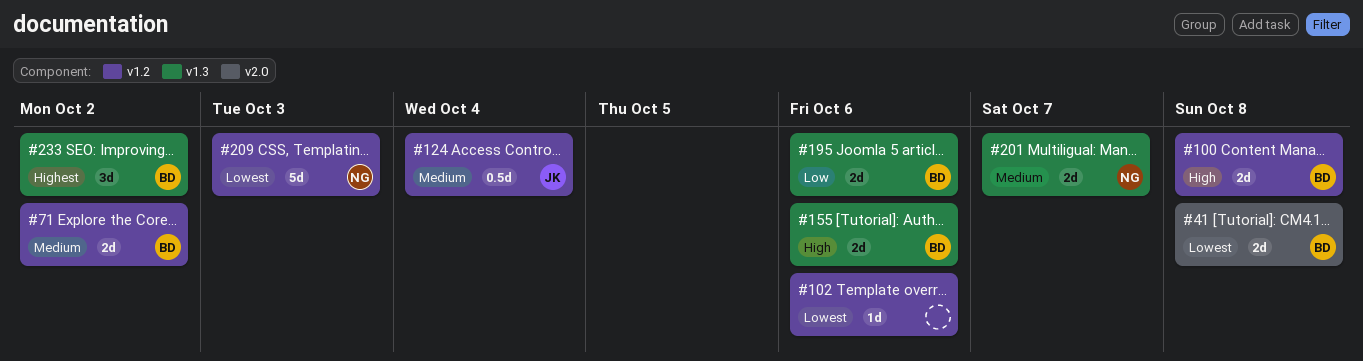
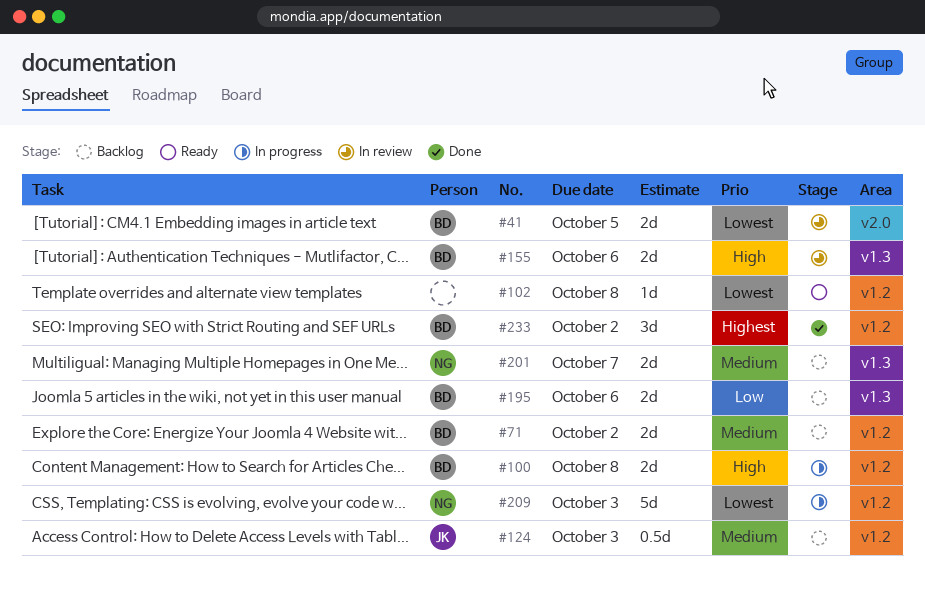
#41, due: Oct 8 -> Oct 5
#102, due: Oct 6 -> Oct 8
#124, due: Oct 4 -> Oct 3
#233, label: v1.3 -> v1.2

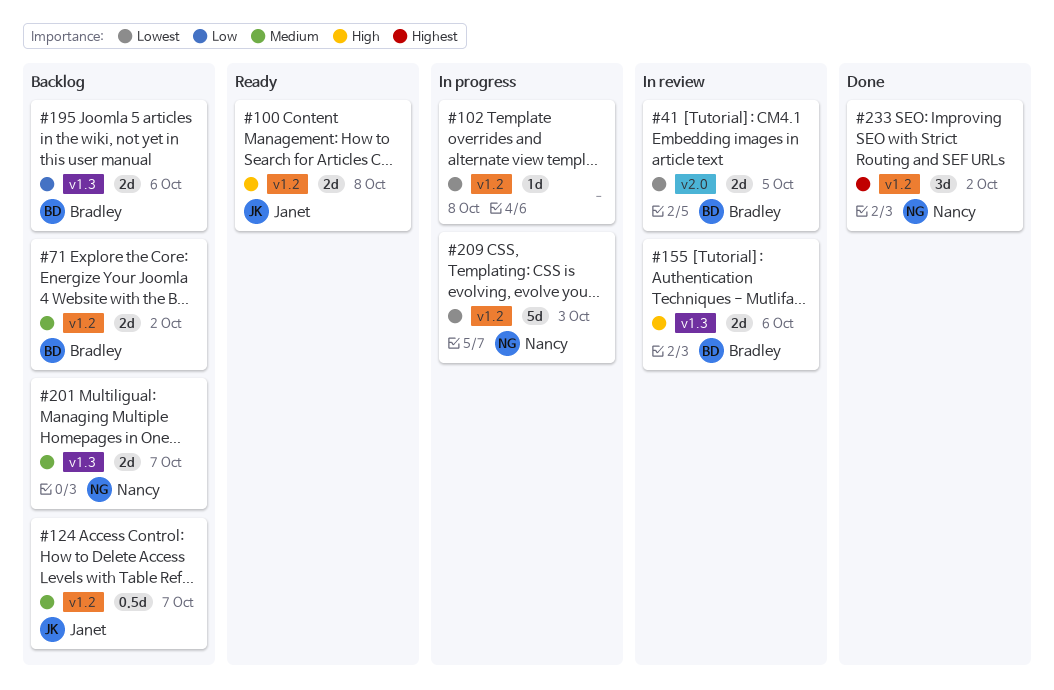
#100, status: In progress -> Ready
#100, owner: Bradley -> Janet
#102, status: Ready -> In progress
#124, due: Oct 3 -> Oct 7
#233, owner: Bradley -> Nancy

